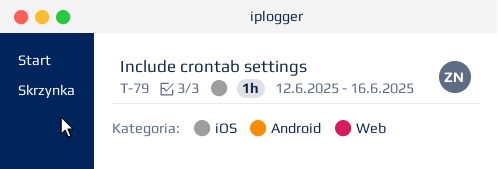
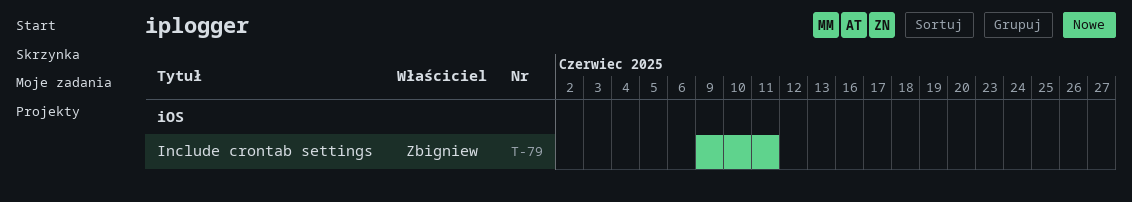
T-79, start: Jun 12 -> Jun 9
T-79, due: Jun 16 -> Jun 11

